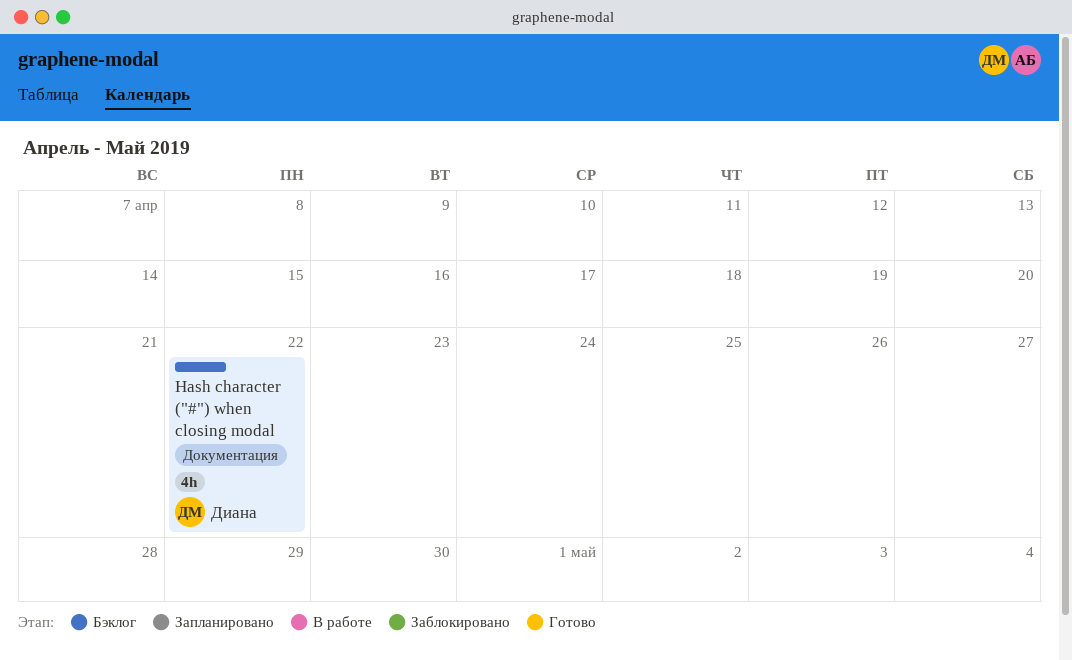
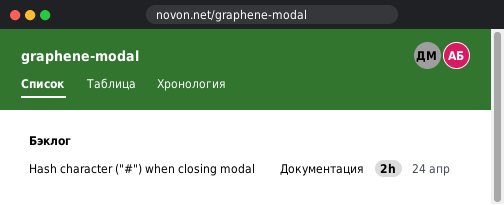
Hash character ("#") when closing modal, estimate: 4h -> 2h
Hash character ("#") when closing modal, due: Apr 22 -> Apr 24

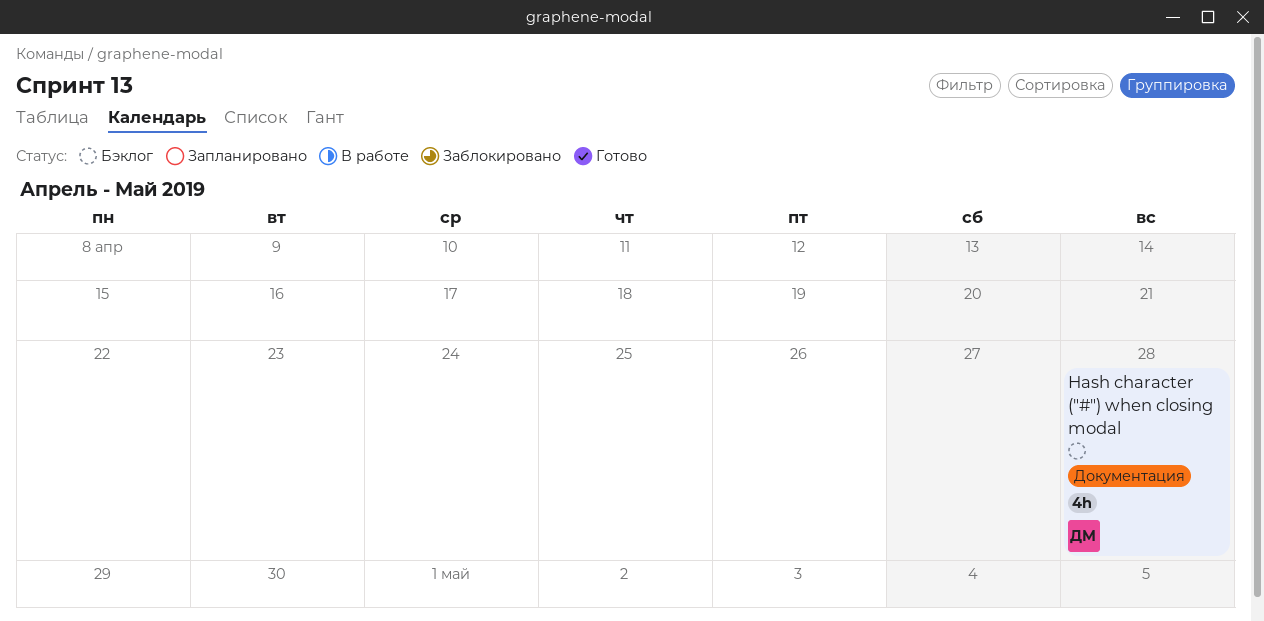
Hash character ("#") when closing modal, estimate: 2h -> 4h
Hash character ("#") when closing modal, due: Apr 24 -> Apr 28

